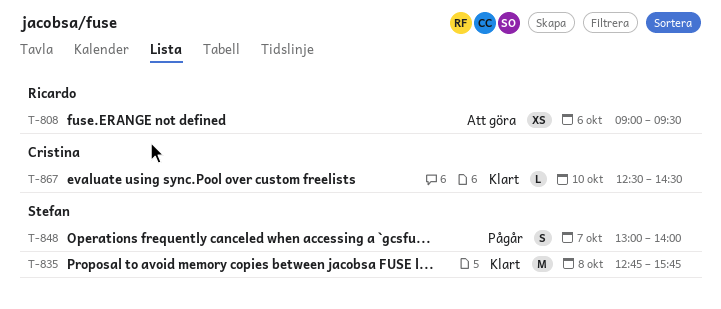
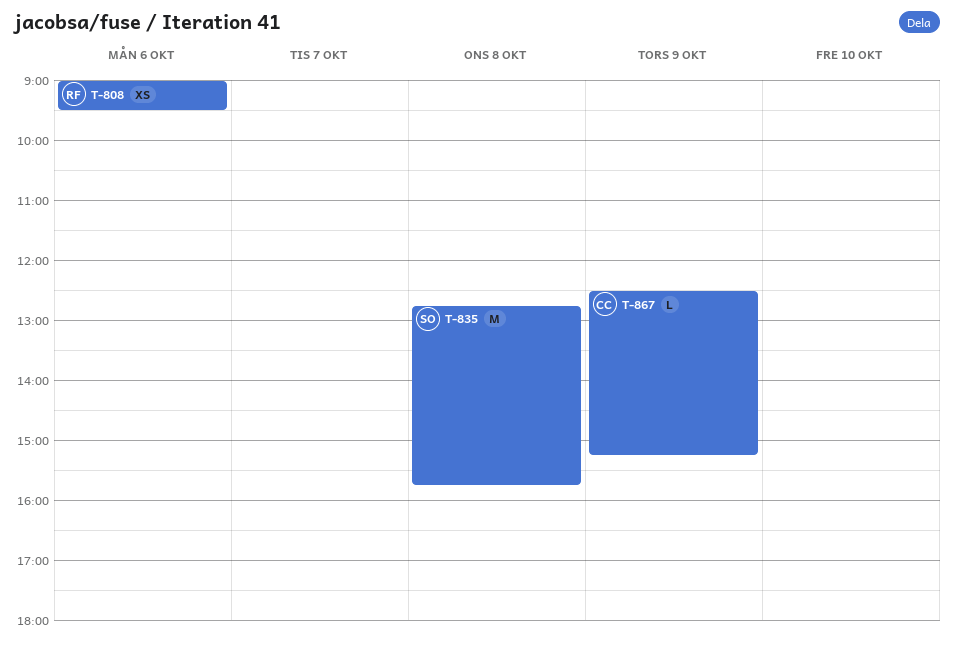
T-848: present -> none
T-867, day: Oct 10 -> Oct 9
T-867, ends: 14:30 -> 15:15

